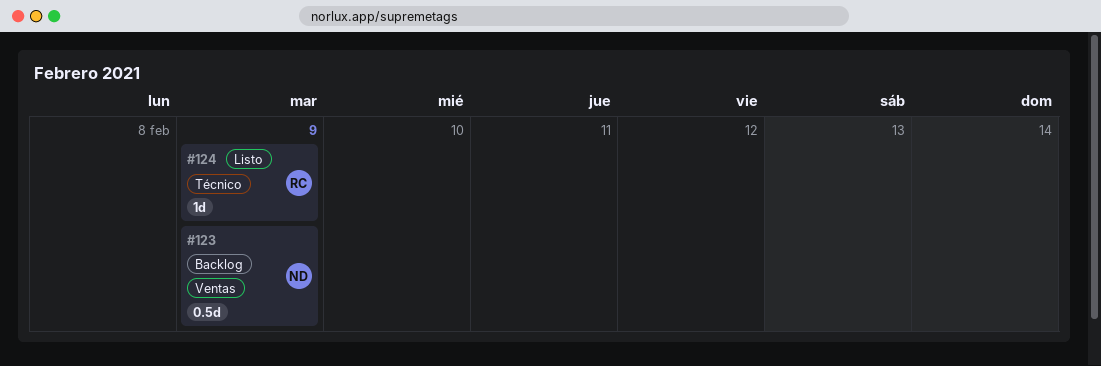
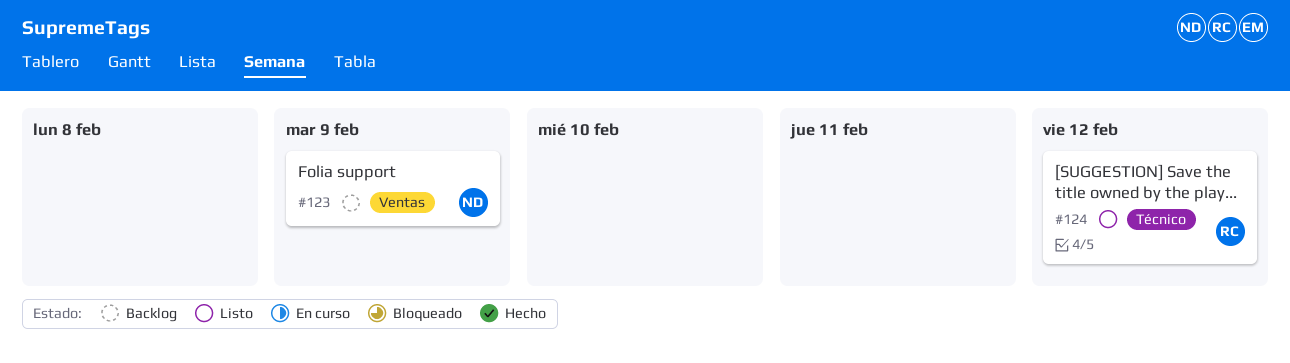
#124, due: Feb 9 -> Feb 12

